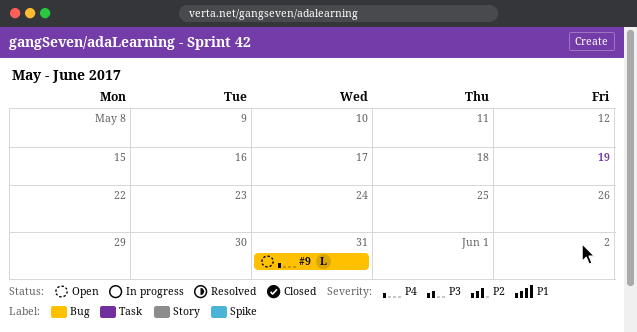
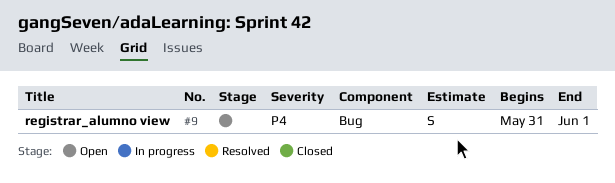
#9, estimate: L -> S
#9, due: May 31 -> Jun 1

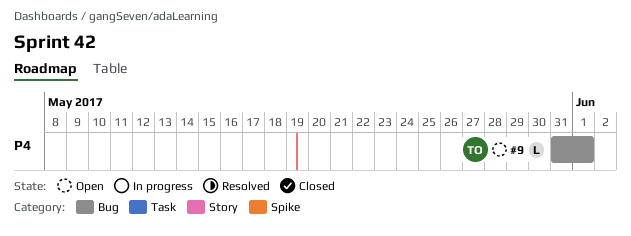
#9, estimate: S -> L

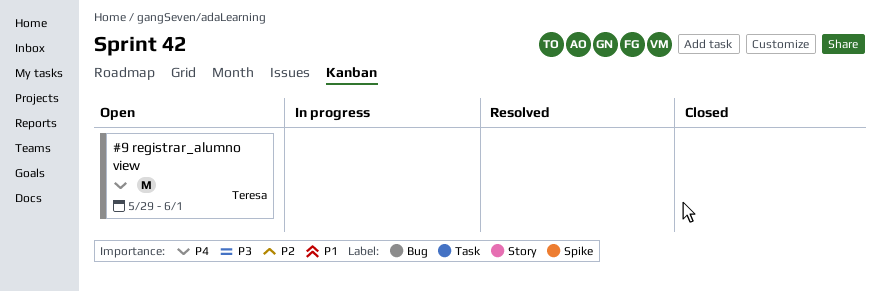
#9, estimate: L -> M
#9, start: May 31 -> May 29

